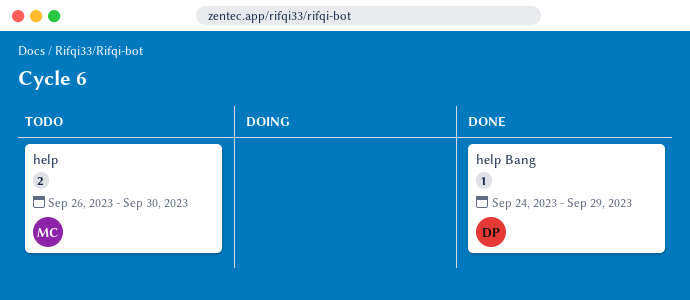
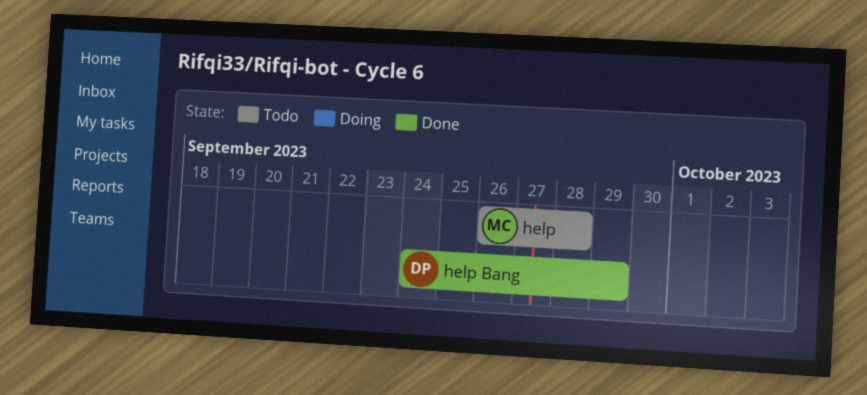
help, due: Sep 30 -> Sep 28

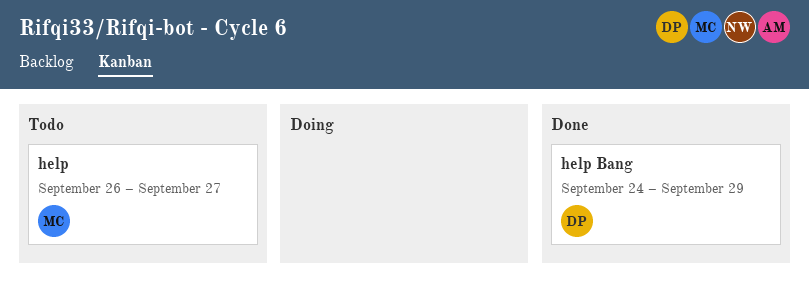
help, due: Sep 28 -> Sep 27

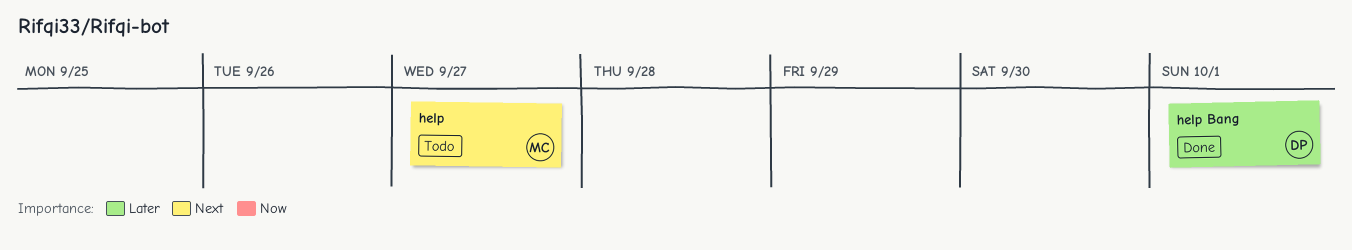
help Bang, due: Sep 29 -> Oct 1

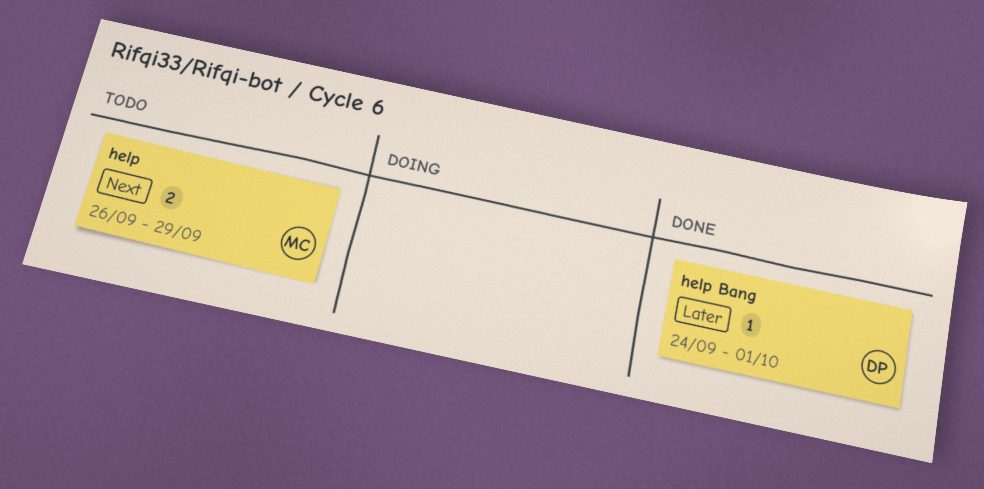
help, due: Sep 27 -> Sep 29

